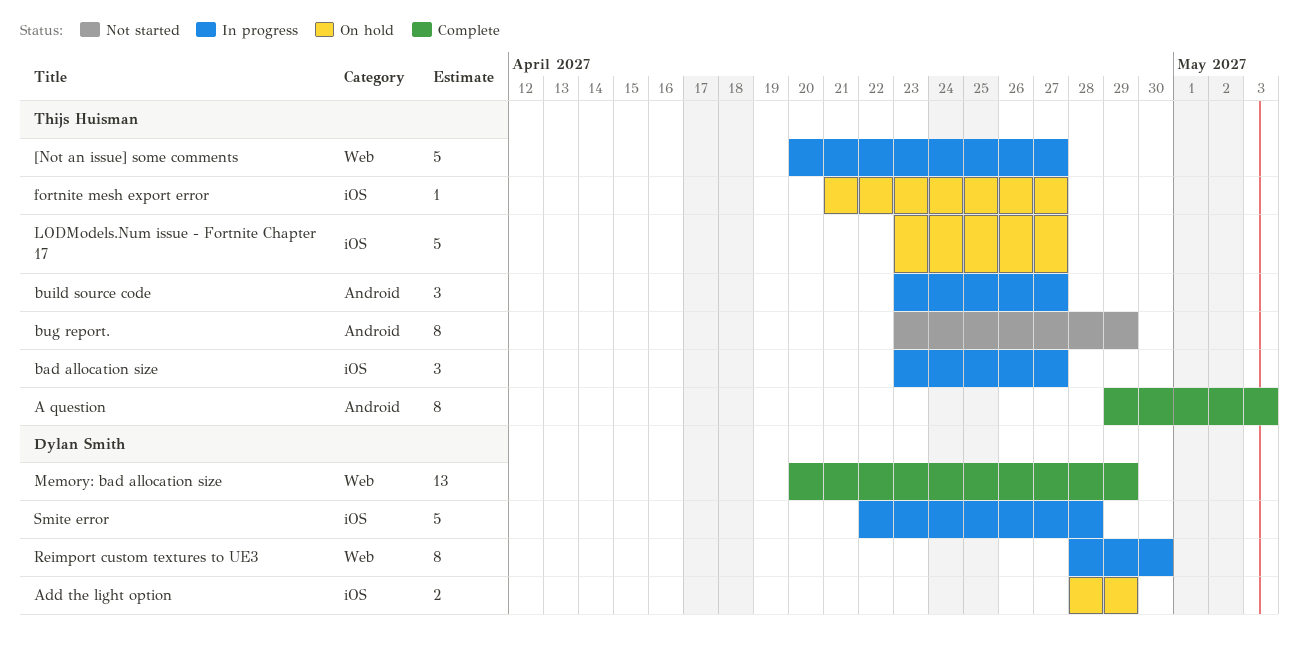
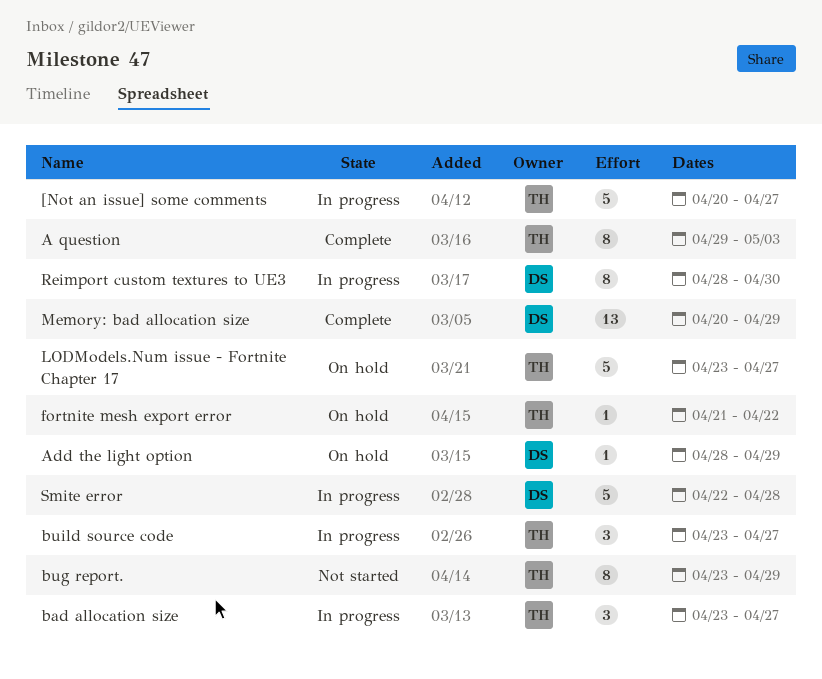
Add the light option, estimate: 2 -> 1
fortnite mesh export error, due: Apr 27 -> Apr 22

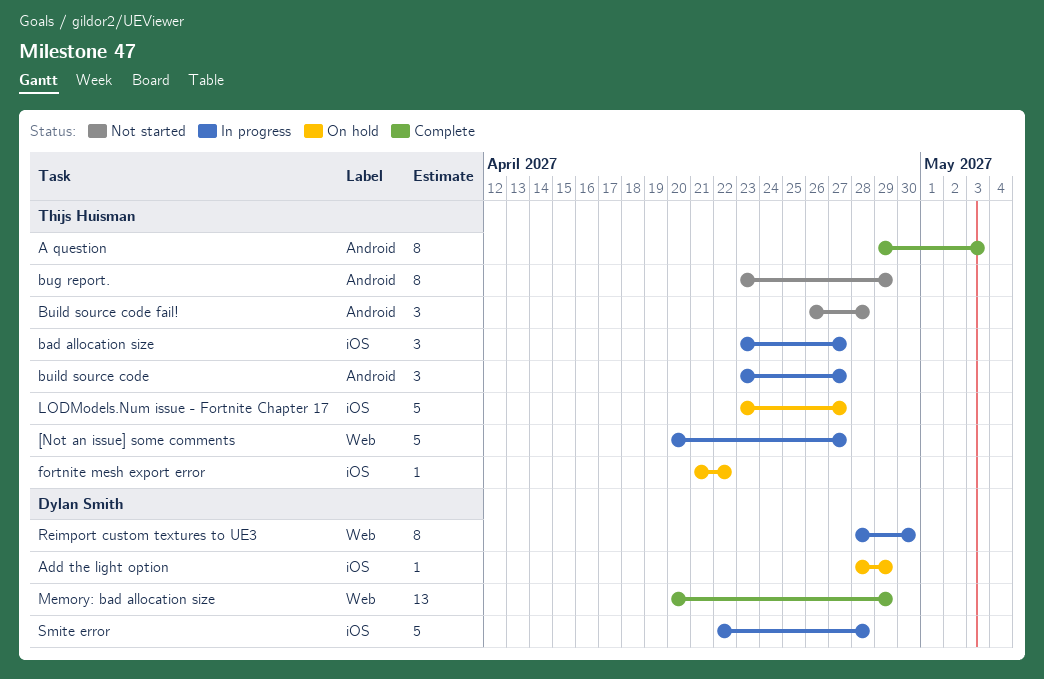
Build source code fail!: none -> present

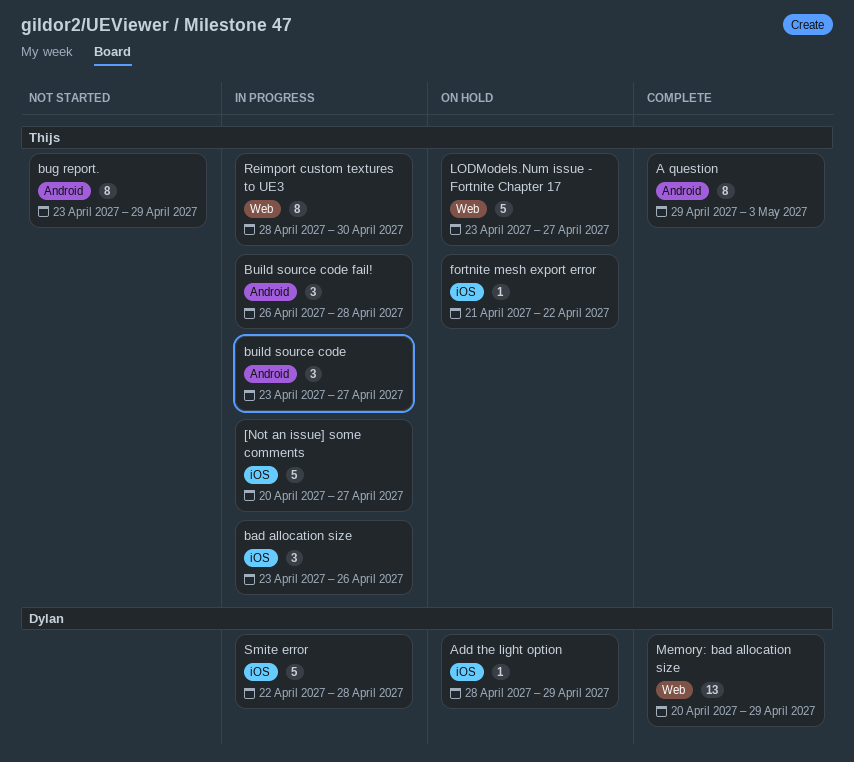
[Not an issue] some comments, label: Web -> iOS
bad allocation size, due: Apr 27 -> Apr 26
Build source code fail!, status: Not started -> In progress
LODModels.Num issue - Fortnite Chapter 17, label: iOS -> Web
Reimport custom textures to UE3, owner: Dylan Smith -> Thijs Huisman

